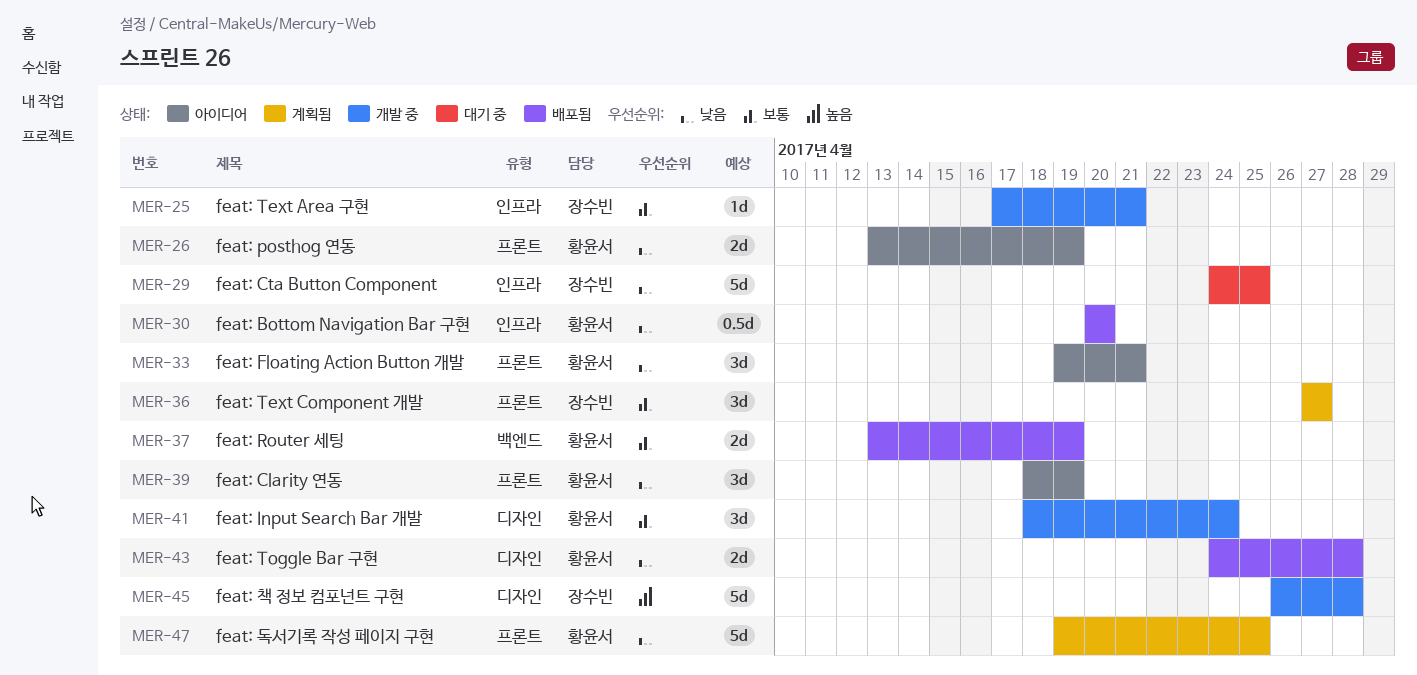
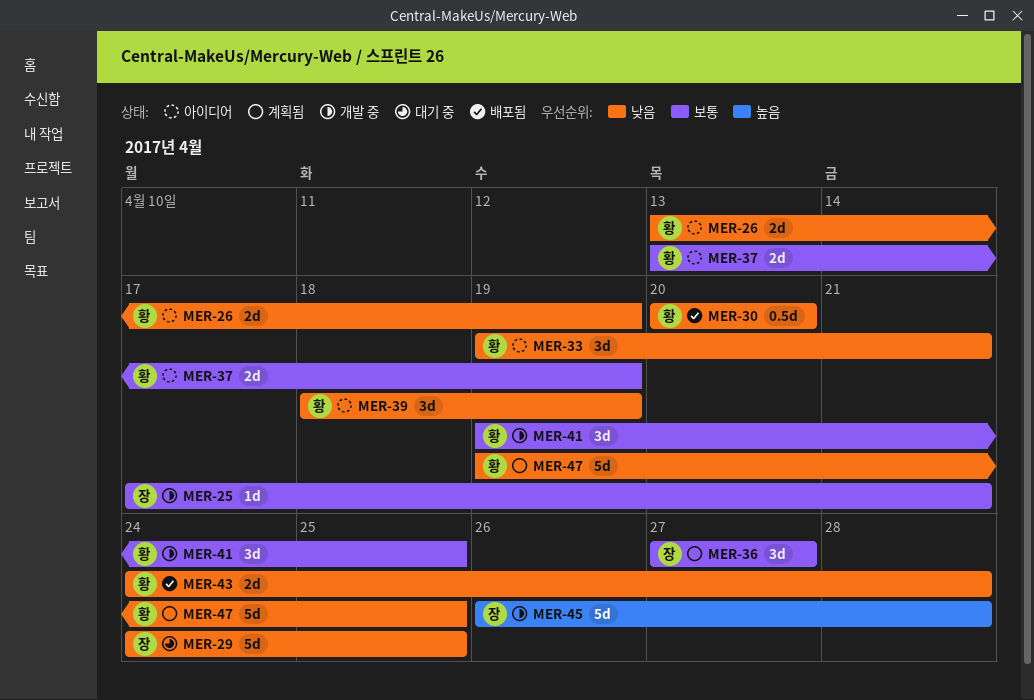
MER-37, status: 배포됨 -> 아이디어
MER-41, start: Apr 18 -> Apr 19
MER-41, due: Apr 24 -> Apr 25

